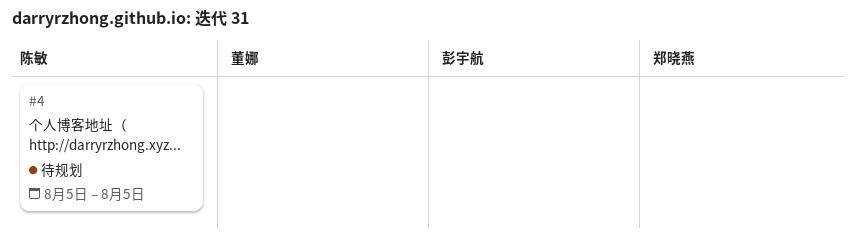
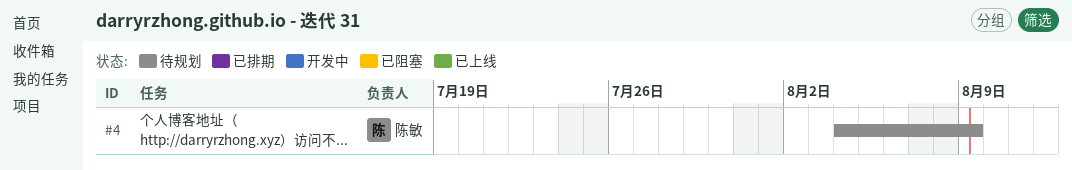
#4, start: Aug 5 -> Aug 4
#4, due: Aug 5 -> Aug 9

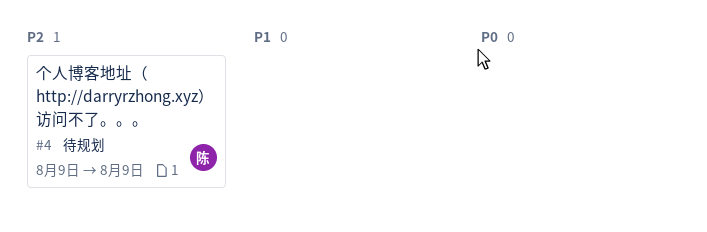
#4, start: Aug 4 -> Aug 9

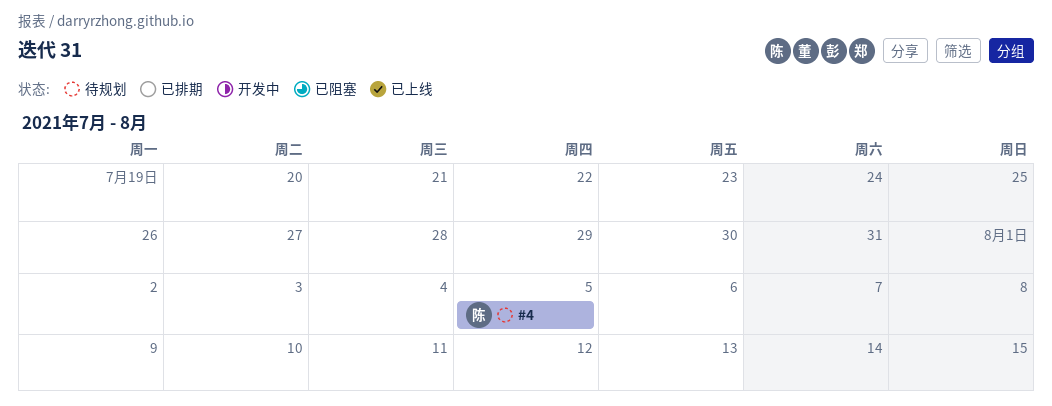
#4, start: Aug 9 -> Aug 5
#4, due: Aug 9 -> Aug 5

